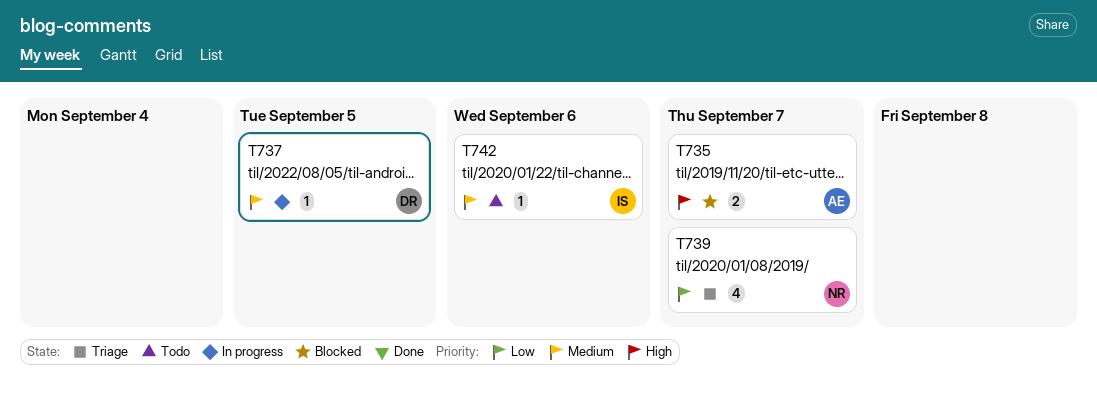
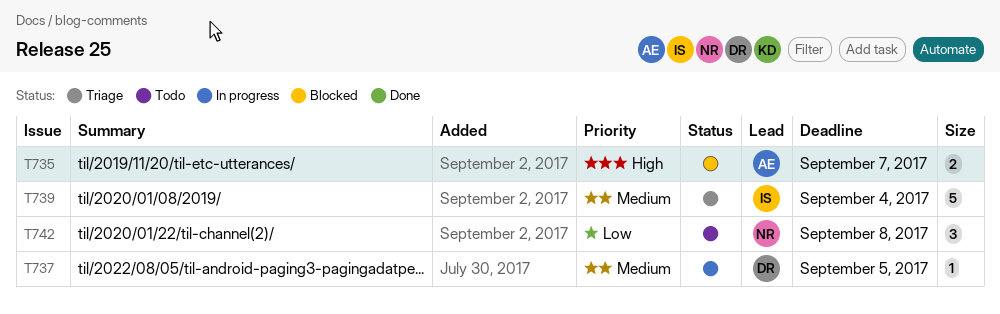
T739, owner: NR -> IS
T739, priority: Low -> Medium
T739, estimate: 4 -> 5
T739, due: Sep 7 -> Sep 4
T742, owner: IS -> NR
T742, priority: Medium -> Low
T742, estimate: 1 -> 3
T742, due: Sep 6 -> Sep 8

